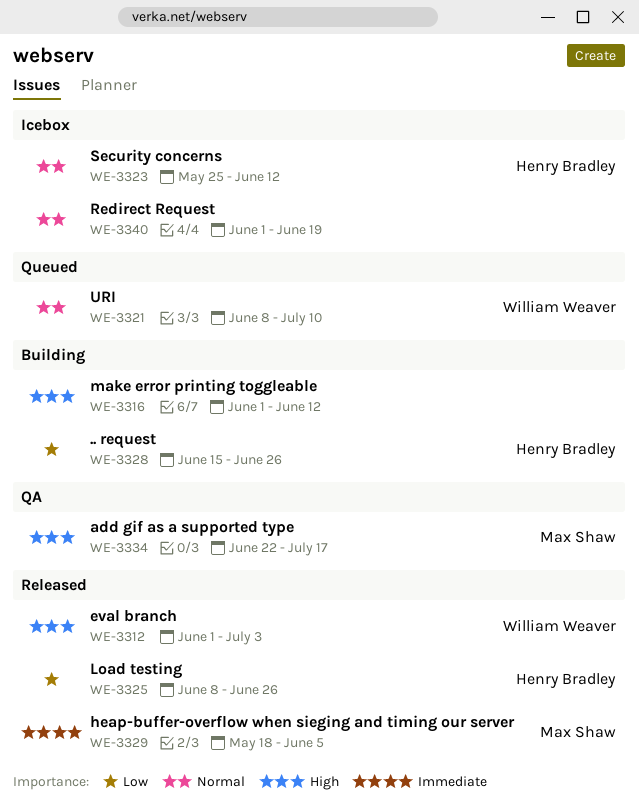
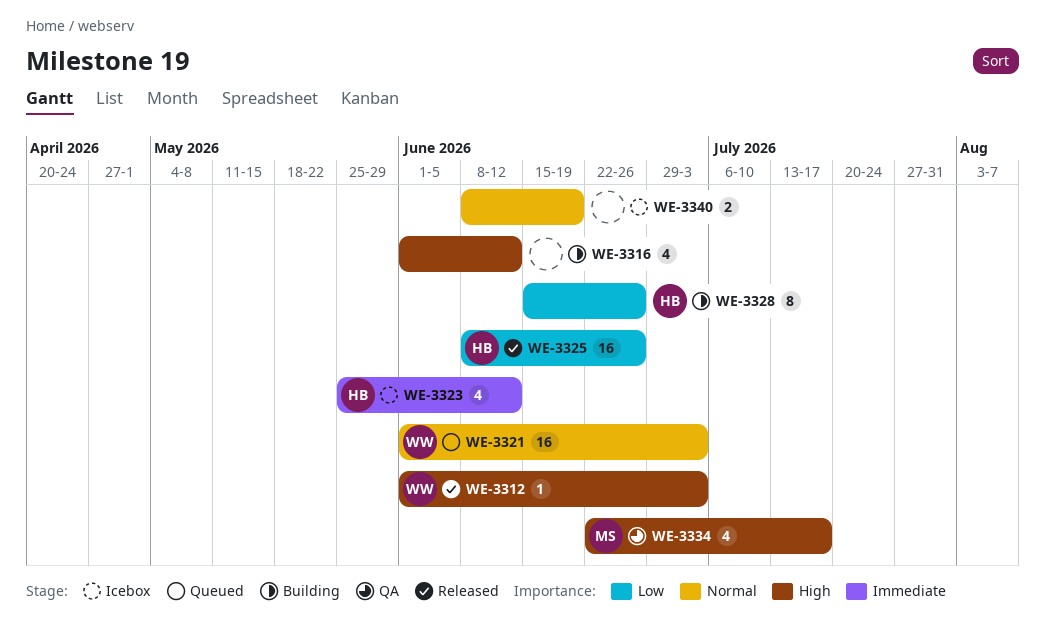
WE-3321, start: Jun 8 -> Jun 1
WE-3321, due: Jul 10 -> Jul 3
WE-3323, priority: Normal -> Immediate
WE-3329: present -> none
WE-3340, start: Jun 1 -> Jun 8

